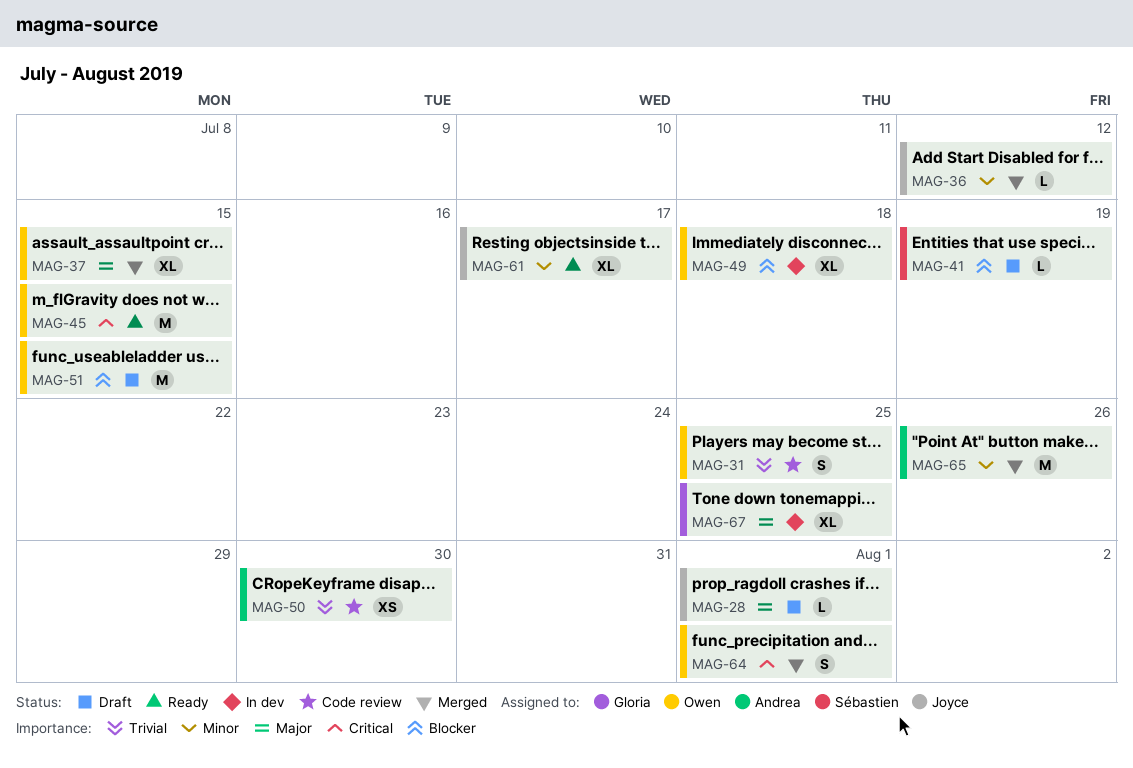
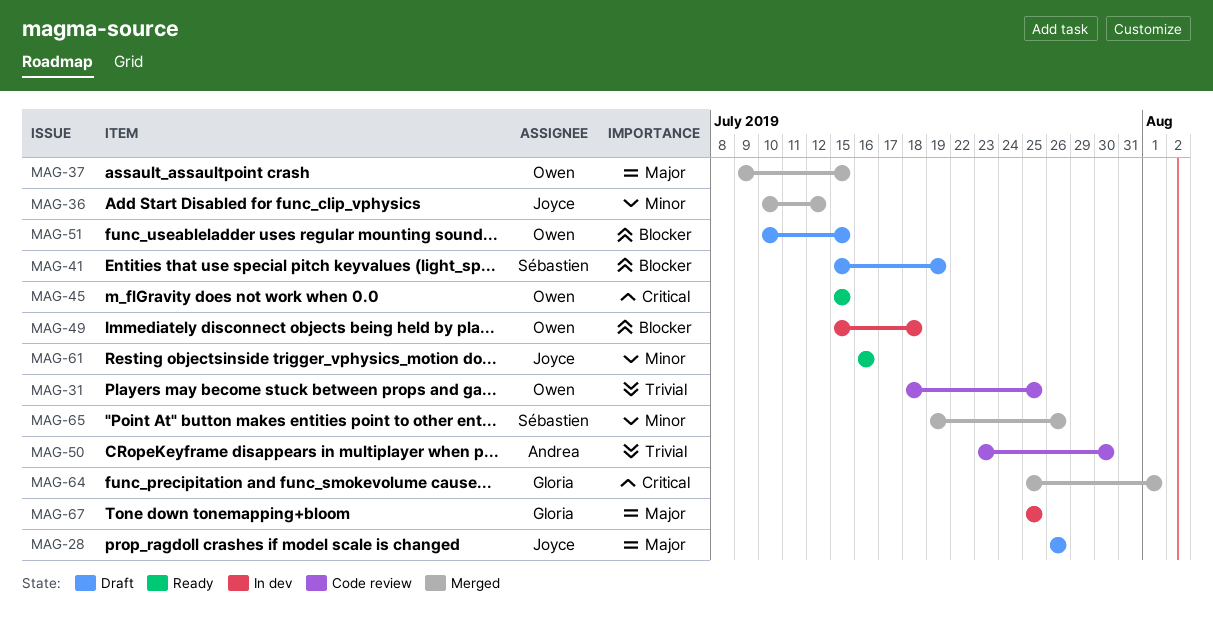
MAG-28, due: Aug 1 -> Jul 26
MAG-61, due: Jul 17 -> Jul 16
MAG-64, owner: Owen -> Gloria
MAG-65, owner: Andrea -> Sébastien

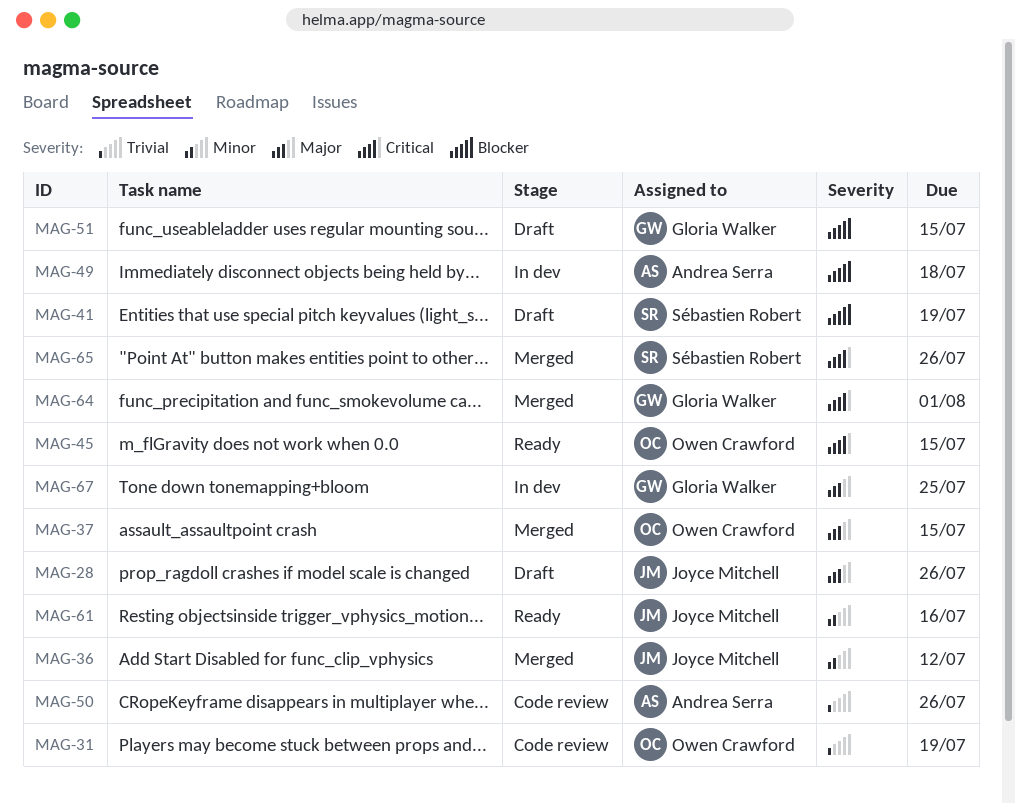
MAG-31, due: Jul 25 -> Jul 19
MAG-49, owner: Owen Crawford -> Andrea Serra
MAG-50, due: Jul 30 -> Jul 26
MAG-51, owner: Owen Crawford -> Gloria Walker
MAG-65, priority: Minor -> Critical

